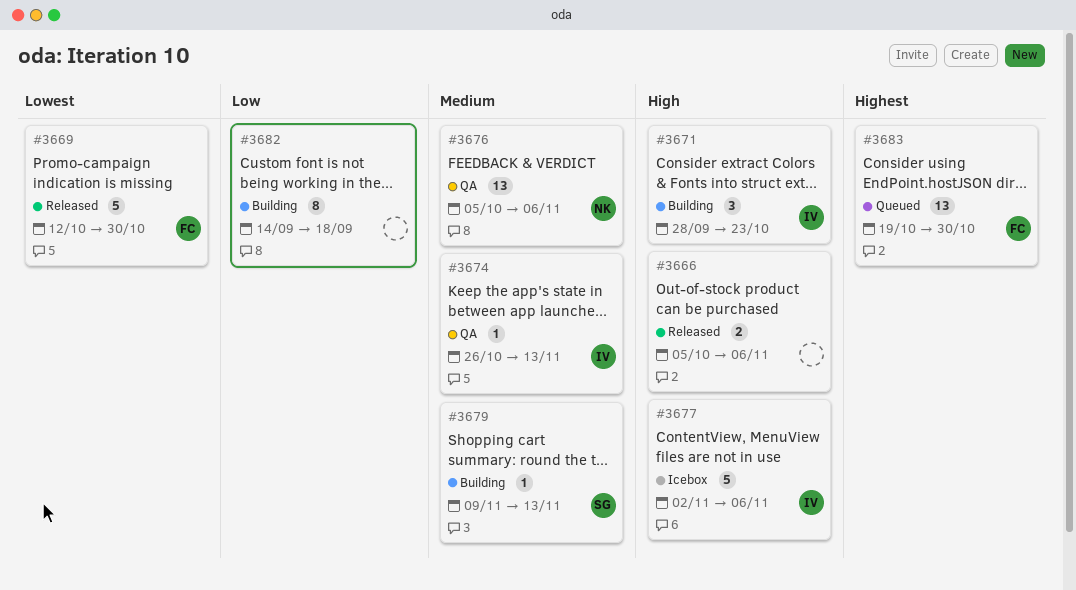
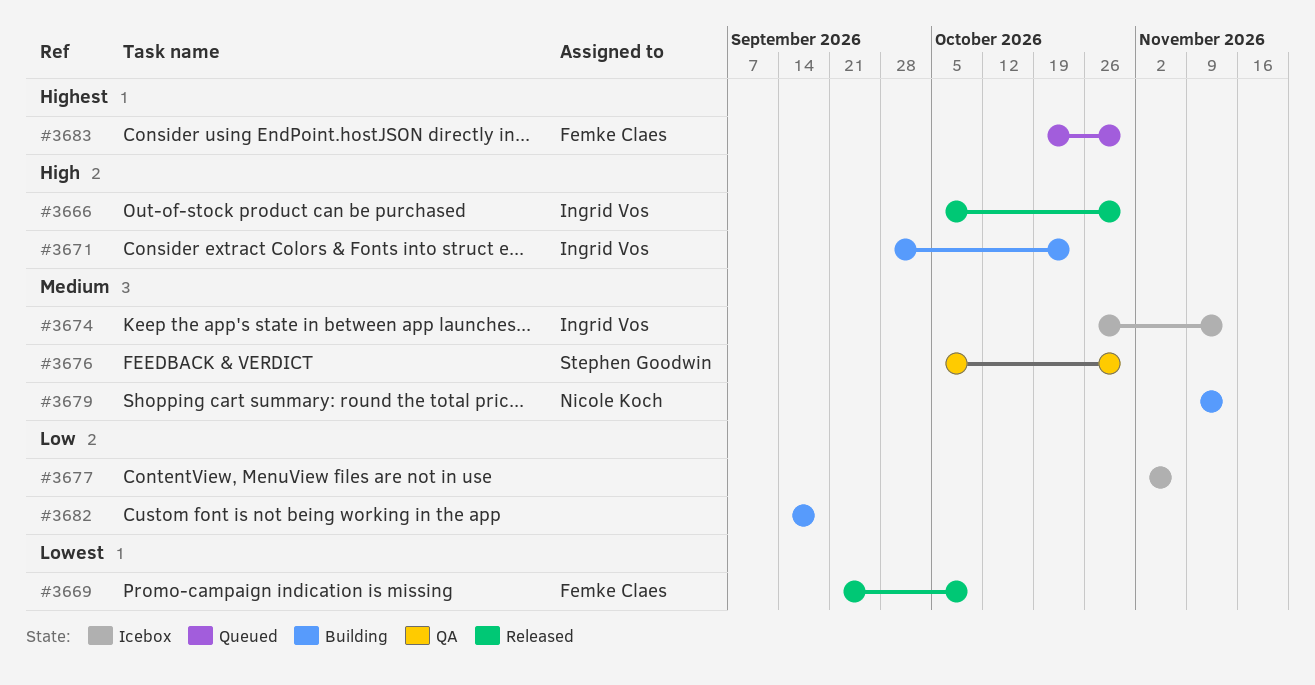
#3666, owner: none -> Ingrid Vos
#3666, due: Nov 6 -> Oct 30
#3669, start: Oct 12 -> Sep 21
#3669, due: Oct 30 -> Oct 9
#3674, status: QA -> Icebox
#3676, owner: Nicole Koch -> Stephen Goodwin
#3676, due: Nov 6 -> Oct 30
#3677, owner: Ingrid Vos -> none
#3677, priority: High -> Low
#3679, owner: Stephen Goodwin -> Nicole Koch

